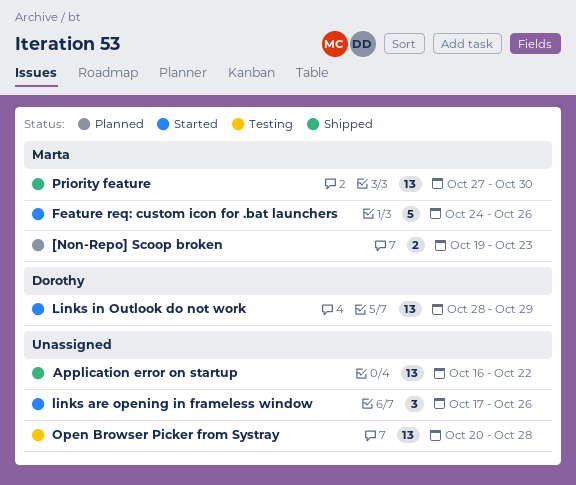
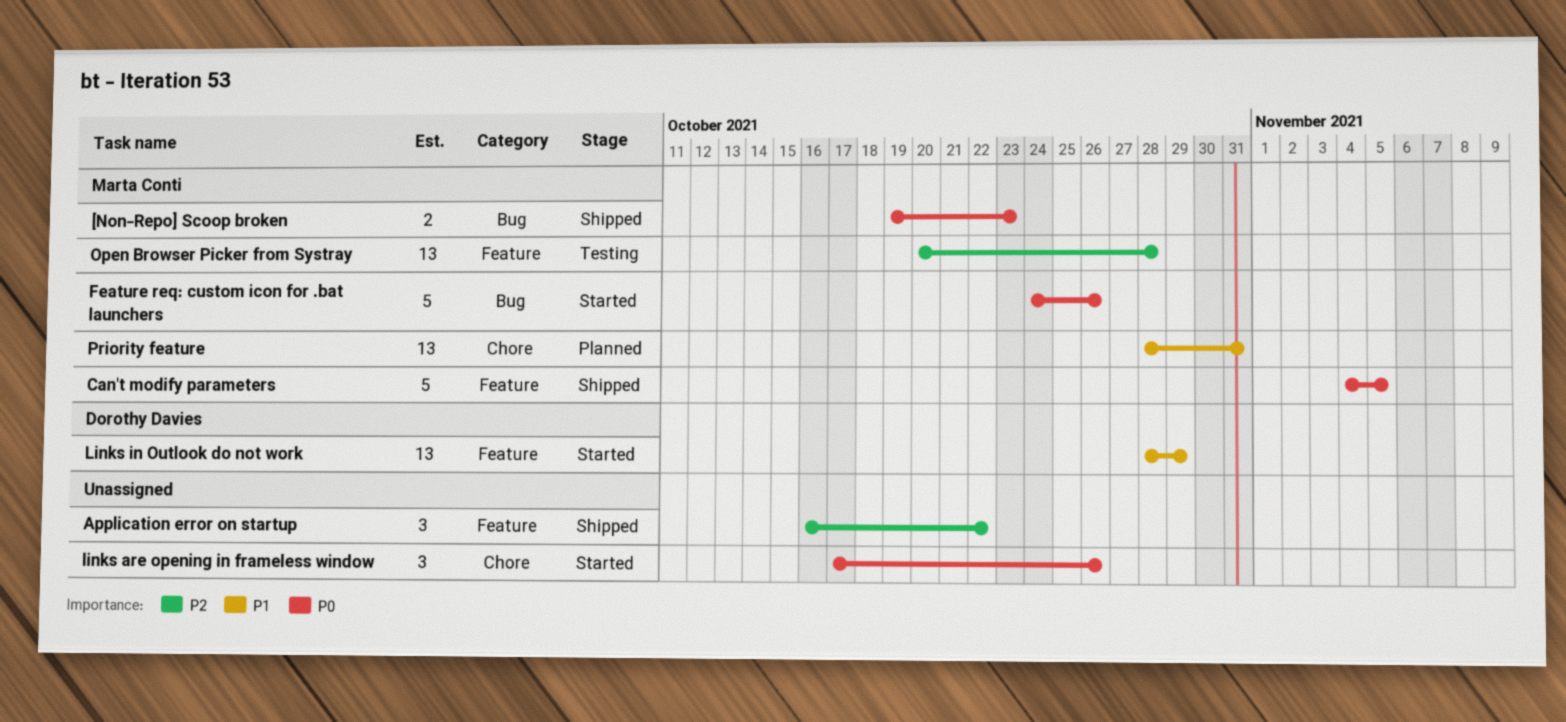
[Non-Repo] Scoop broken, status: Planned -> Shipped
Application error on startup, estimate: 13 -> 3
Can't modify parameters: none -> present
Open Browser Picker from Systray, owner: none -> Marta Conti
Priority feature, status: Shipped -> Planned
Priority feature, start: Oct 27 -> Oct 28
Priority feature, due: Oct 30 -> Oct 31

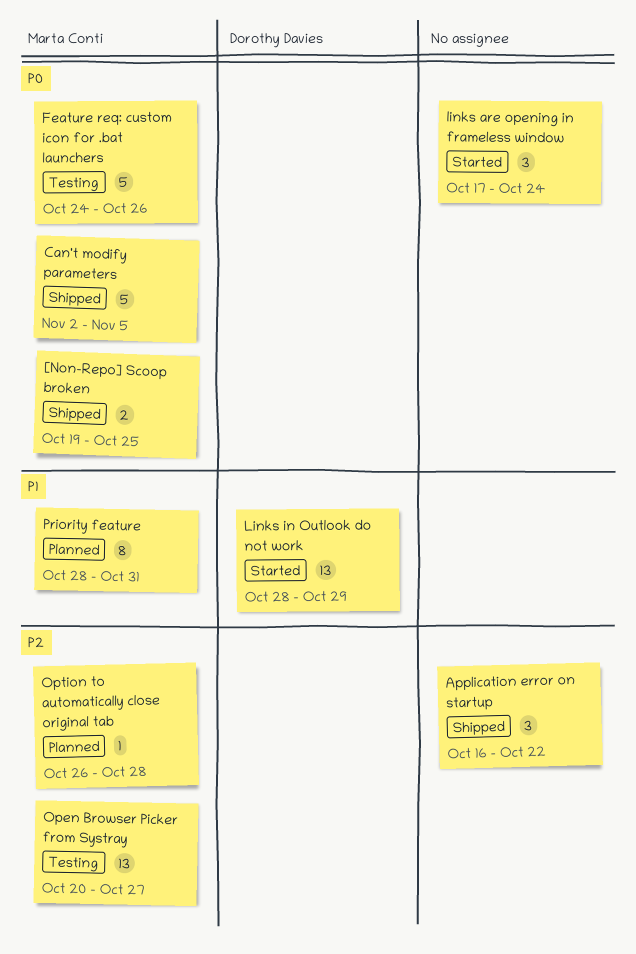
[Non-Repo] Scoop broken, due: Oct 23 -> Oct 25
Can't modify parameters, start: Nov 4 -> Nov 2
Feature req: custom icon for .bat launchers, status: Started -> Testing
links are opening in frameless window, due: Oct 26 -> Oct 24
Open Browser Picker from Systray, due: Oct 28 -> Oct 27
Option to automatically close original tab: none -> present
Priority feature, estimate: 13 -> 8

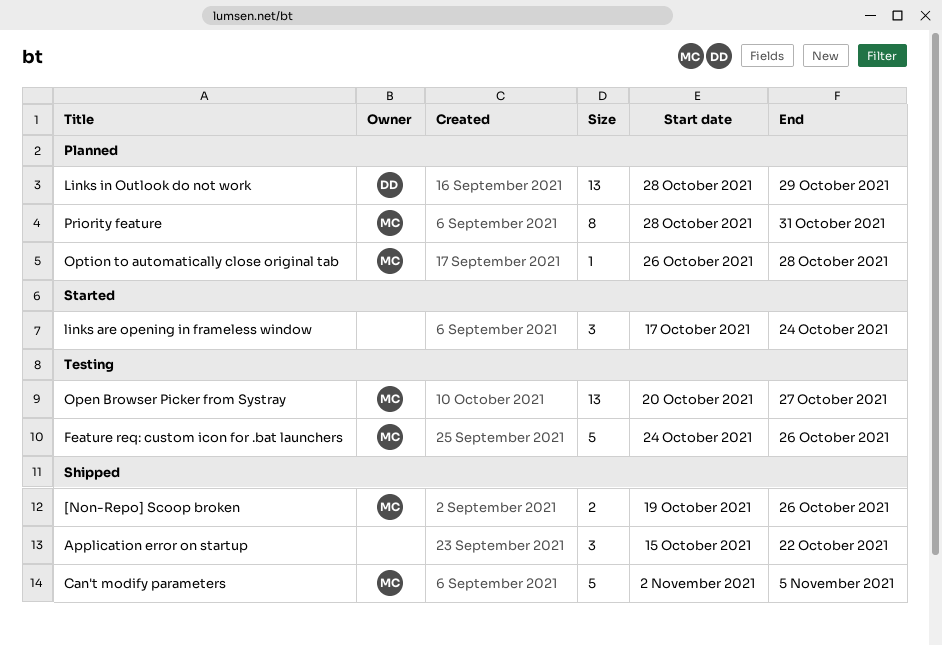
[Non-Repo] Scoop broken, due: Oct 25 -> Oct 26
Application error on startup, start: Oct 16 -> Oct 15
Links in Outlook do not work, status: Started -> Planned

